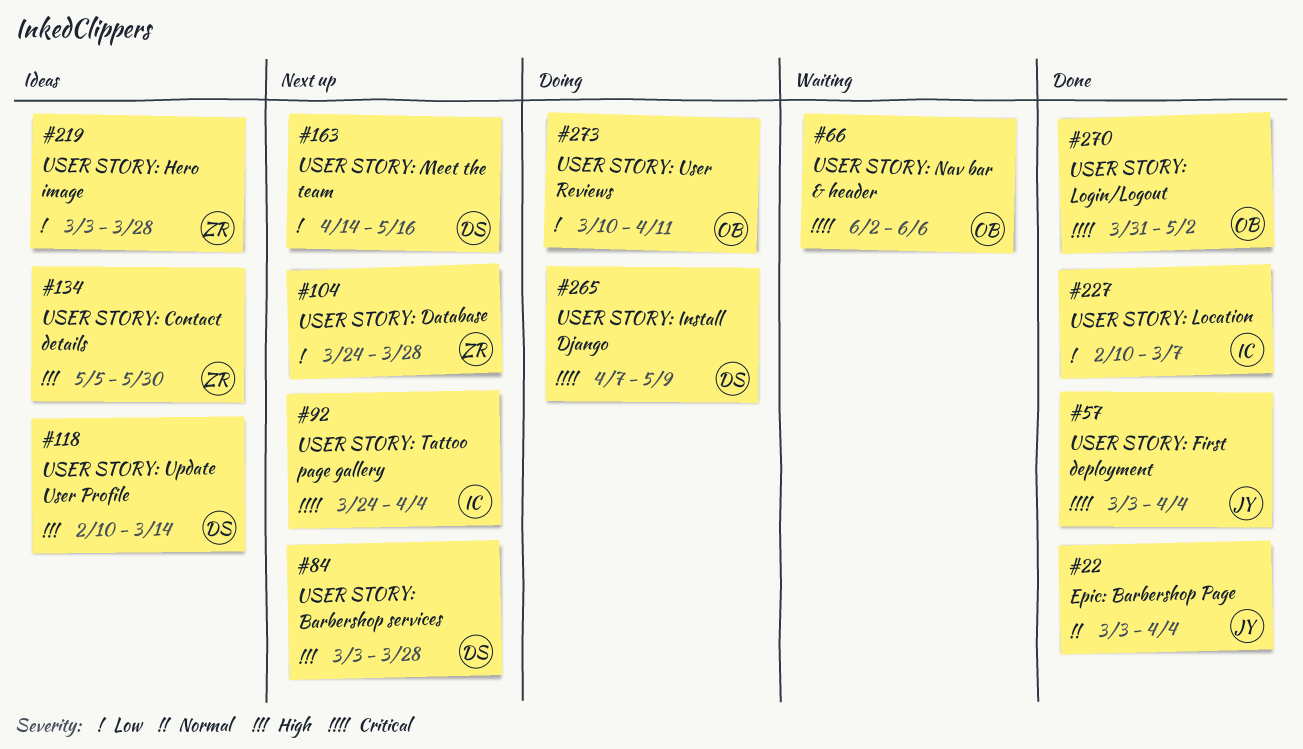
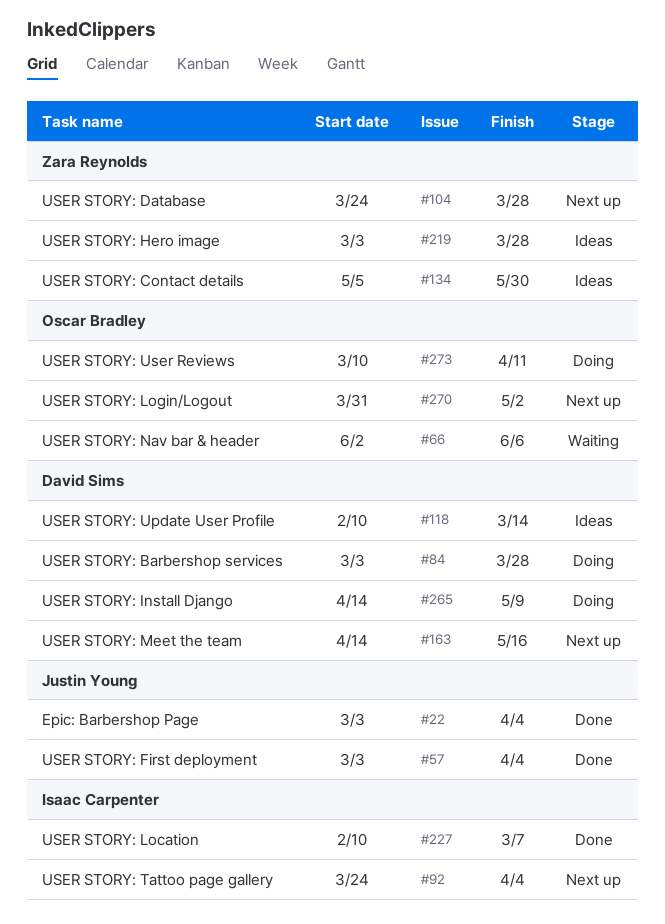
#84, status: Next up -> Doing
#265, start: Apr 7 -> Apr 14
#270, status: Done -> Next up

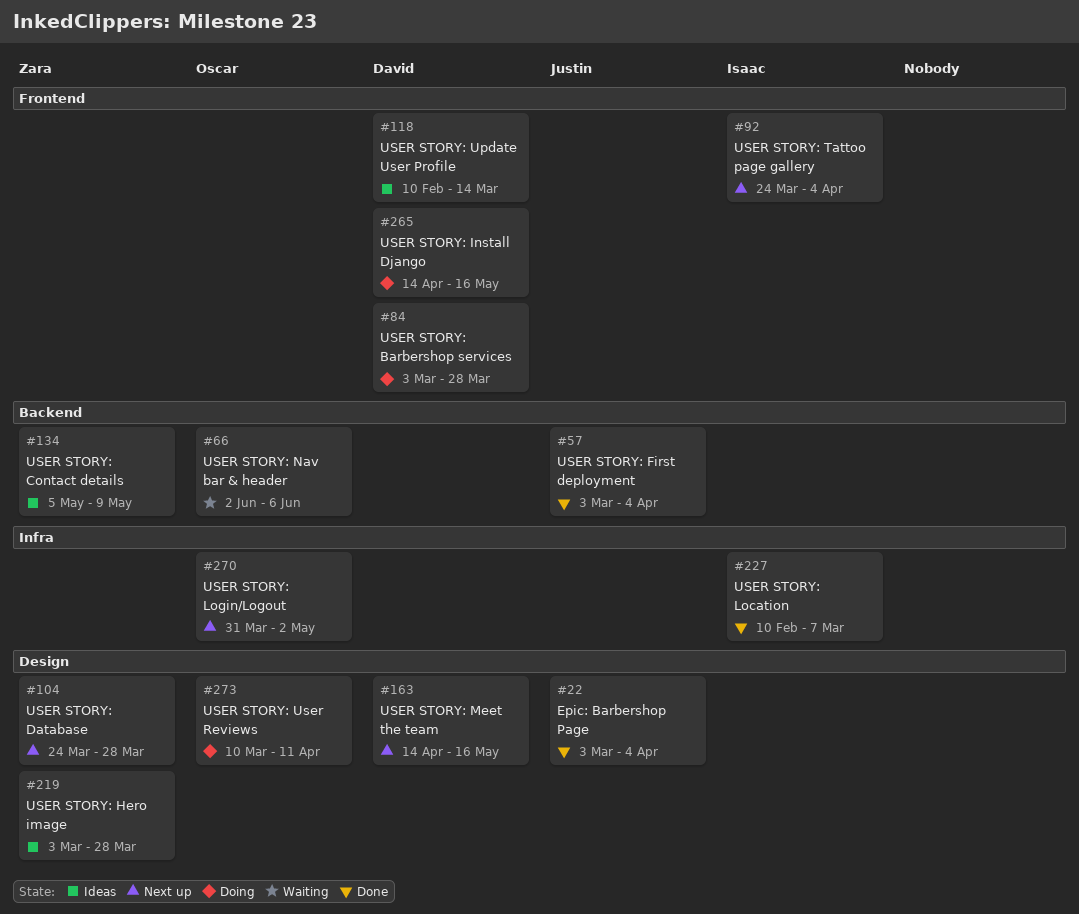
#134, due: May 30 -> May 9
#265, due: May 9 -> May 16

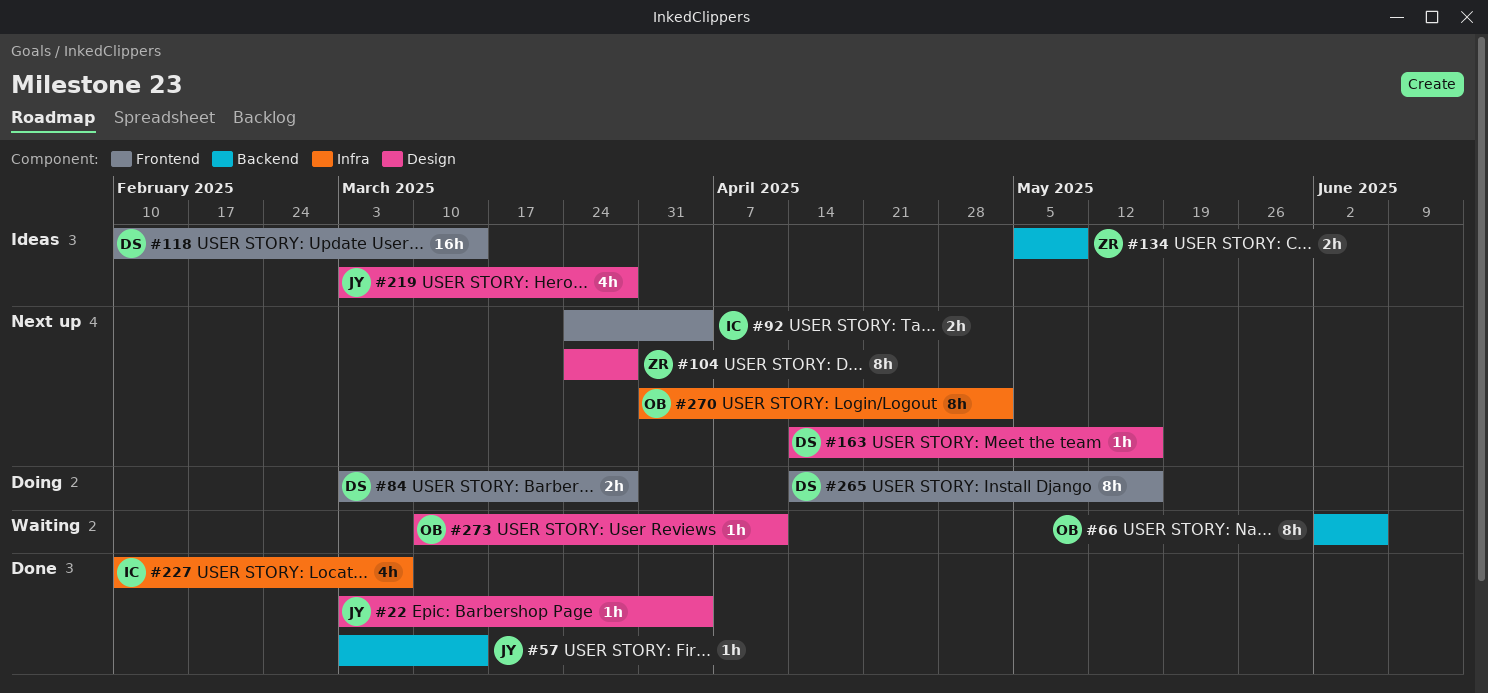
#57, due: Apr 4 -> Mar 14
#219, owner: Zara -> Justin
#273, status: Doing -> Waiting

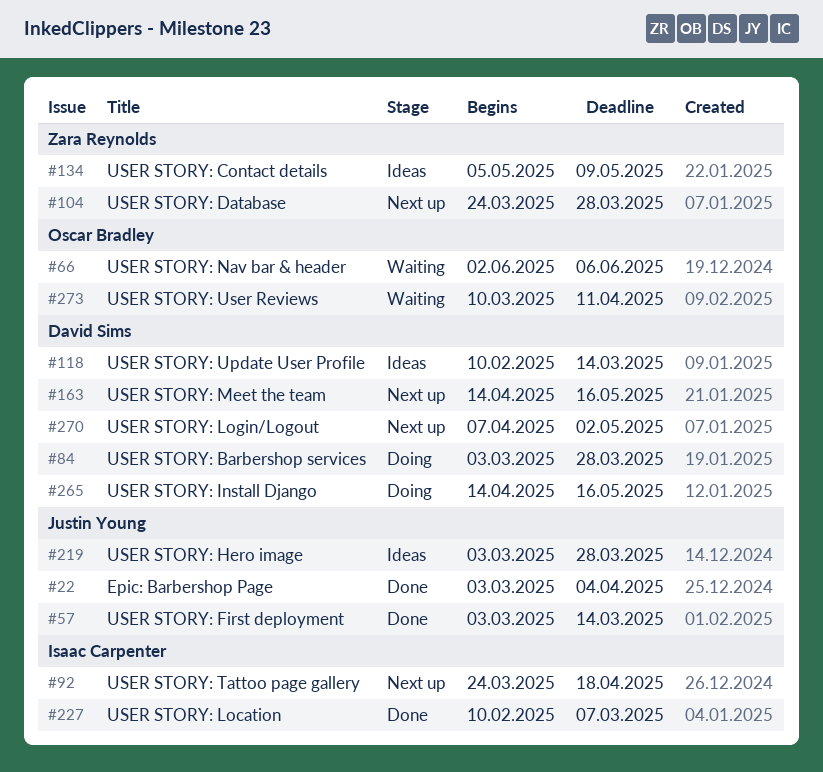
#92, due: Apr 4 -> Apr 18
#270, owner: Oscar Bradley -> David Sims
#270, start: Mar 31 -> Apr 7

